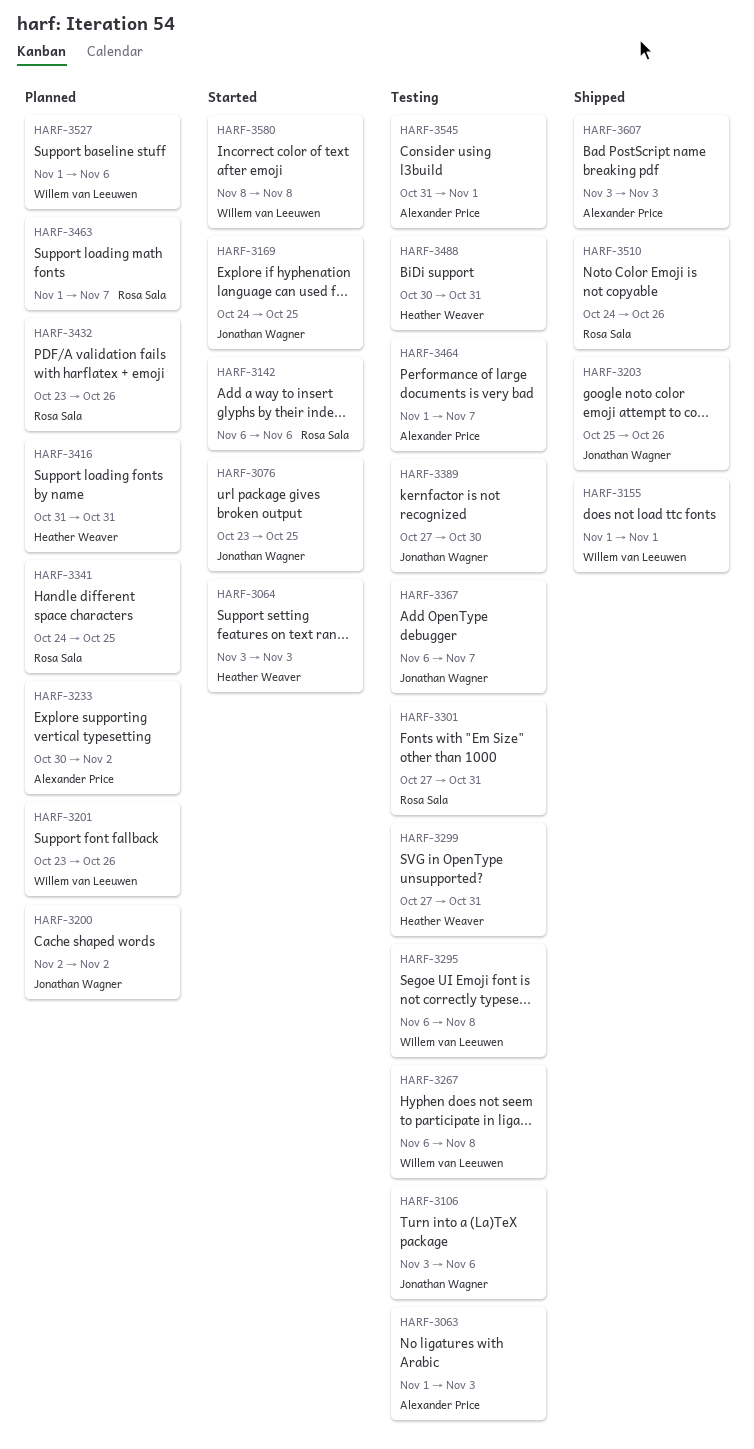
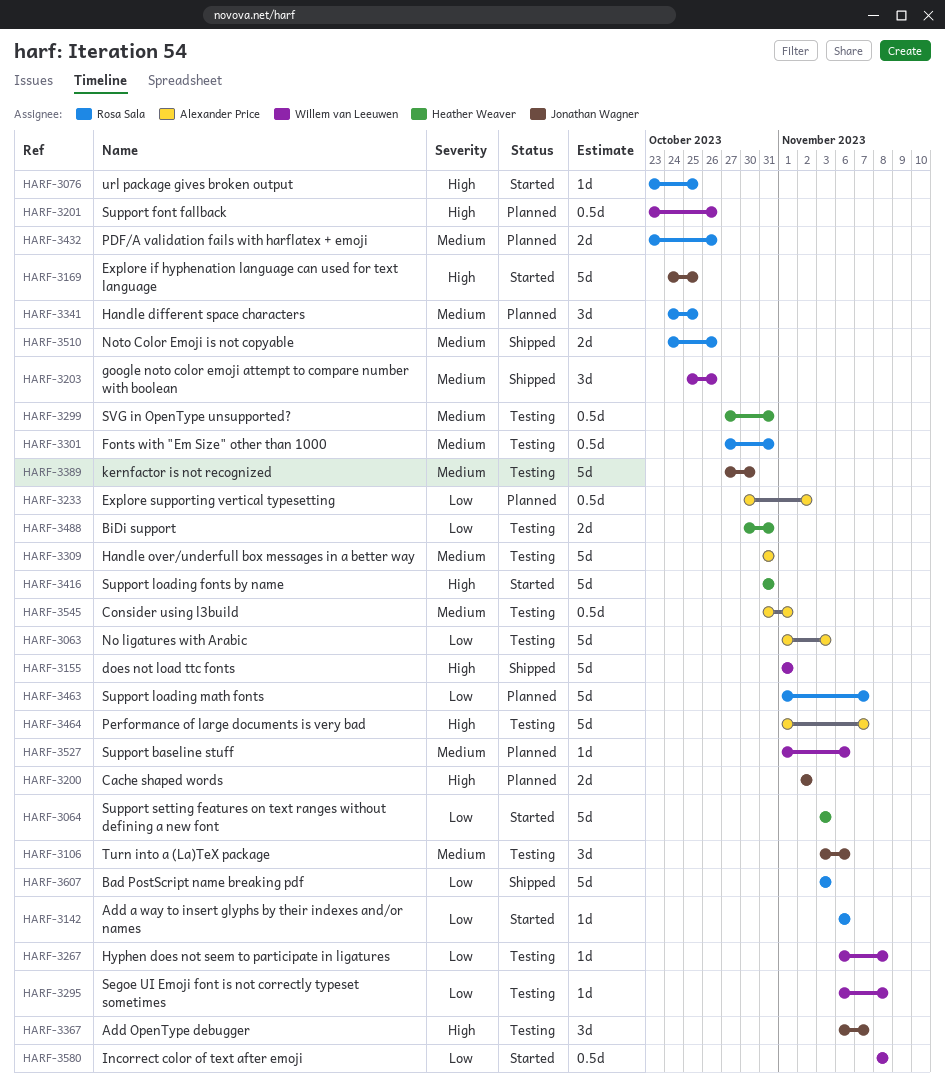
HARF-3076, owner: Jonathan Wagner -> Rosa Sala
HARF-3203, owner: Jonathan Wagner -> Willem van Leeuwen
HARF-3309: none -> present
HARF-3416, status: Planned -> Started
HARF-3607, owner: Alexander Price -> Rosa Sala

